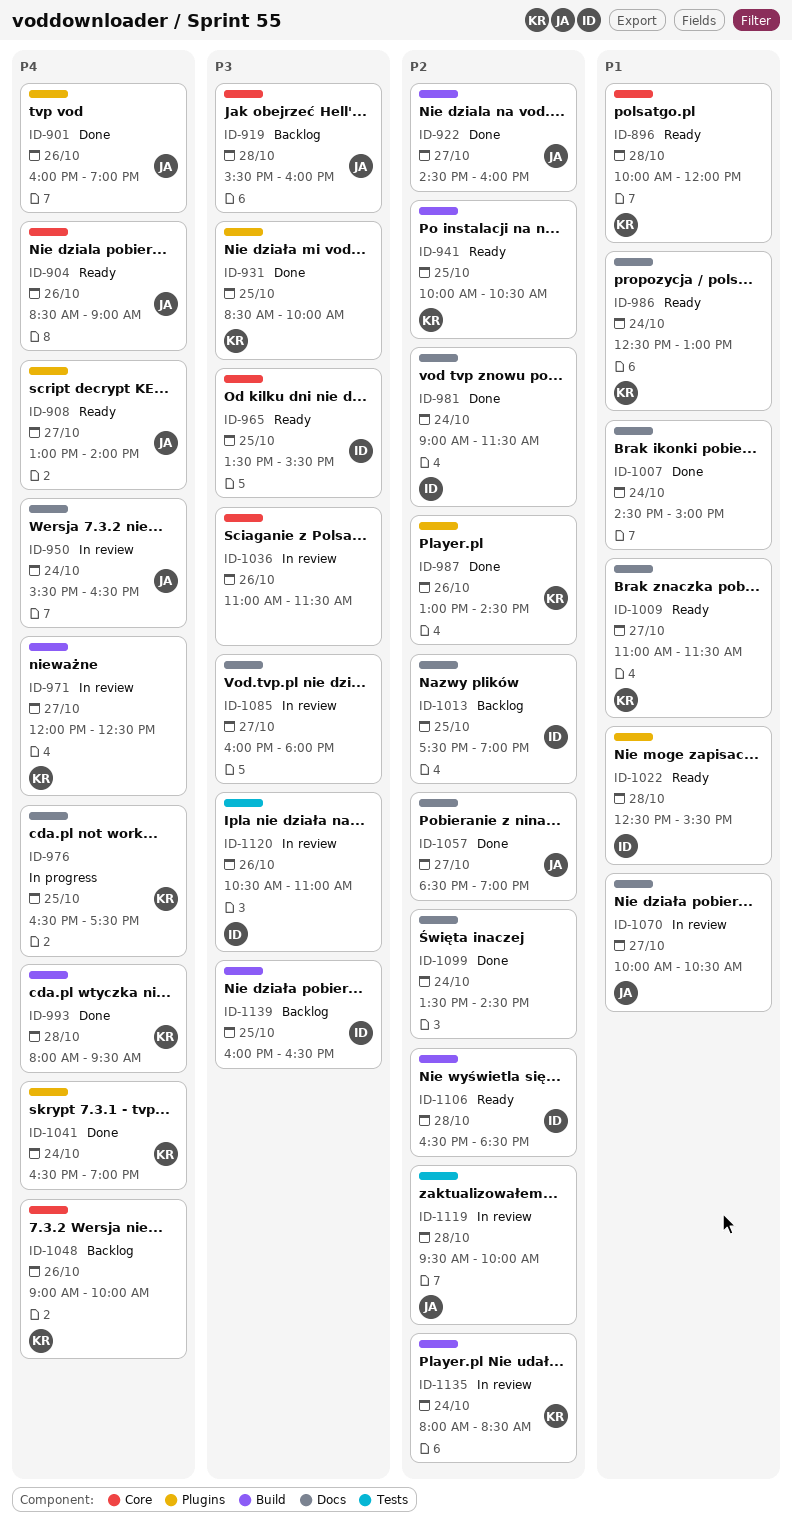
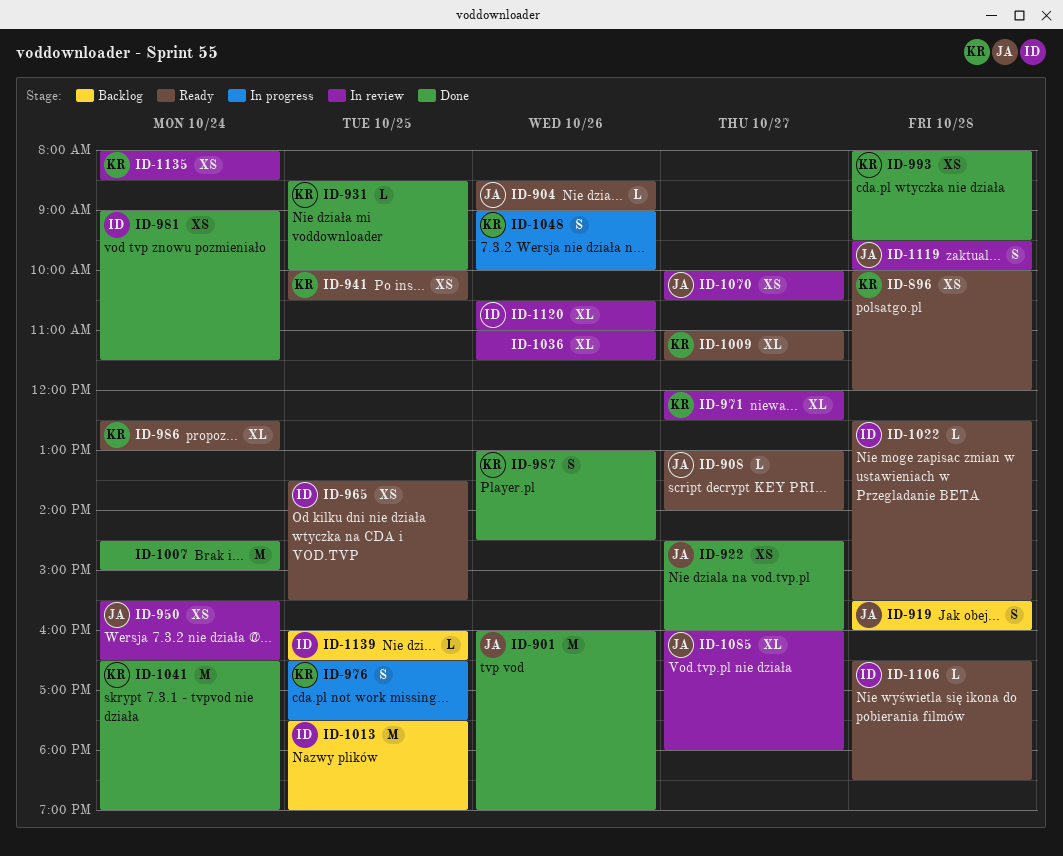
ID-1048, status: Backlog -> In progress
ID-1057: present -> none
ID-1085, owner: none -> JA
ID-1099: present -> none

